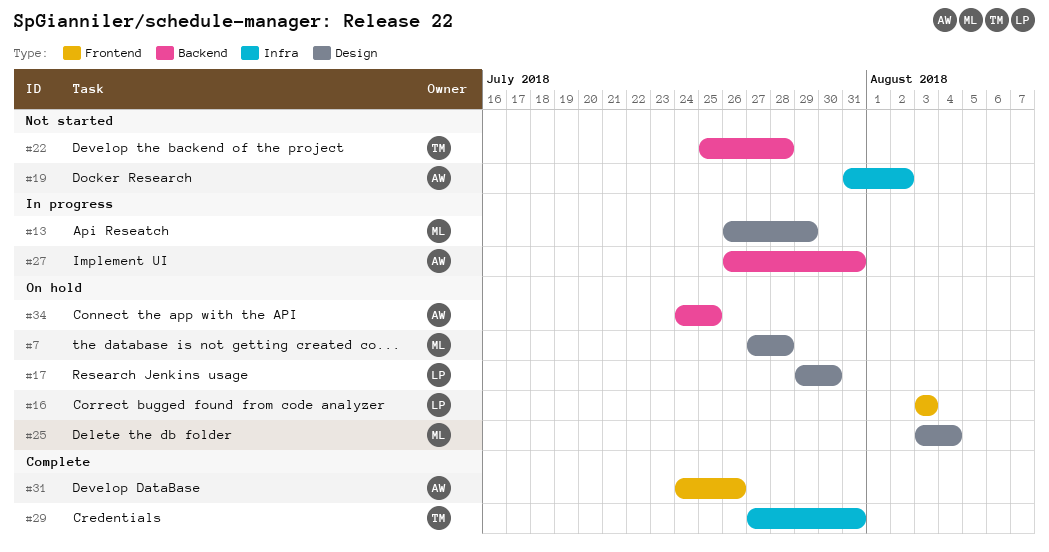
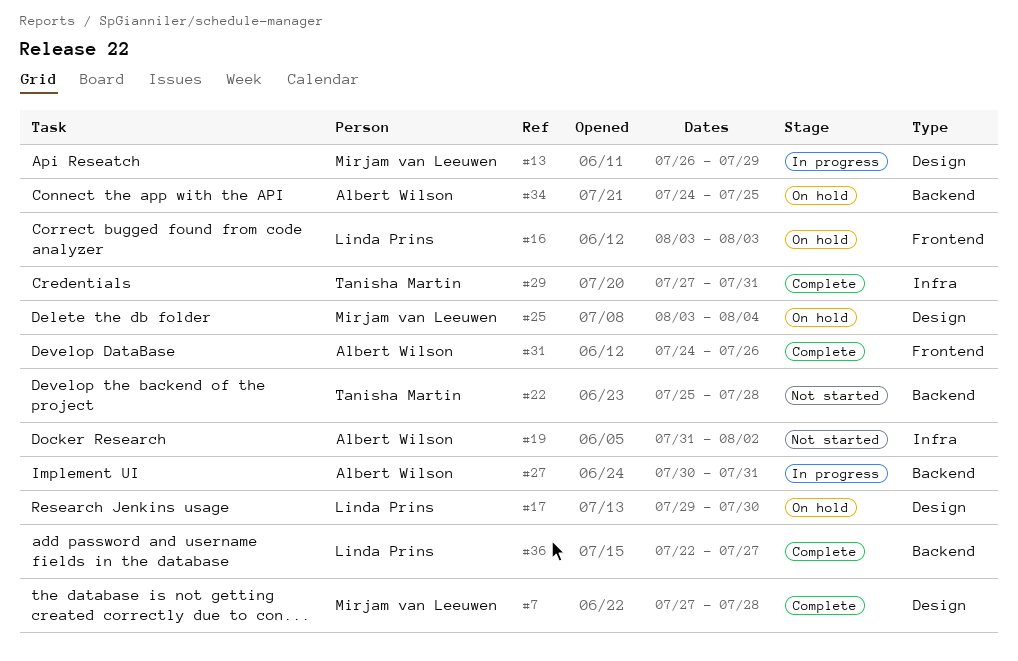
#7, status: On hold -> Complete
#27, start: Jul 26 -> Jul 30
#36: none -> present

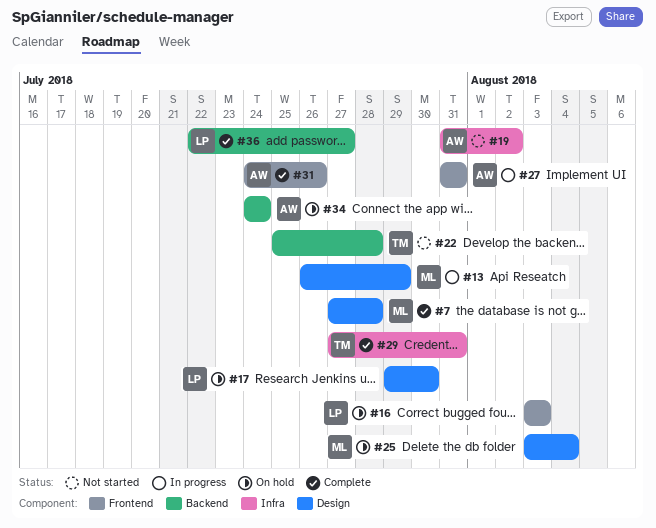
#27, label: Backend -> Frontend
#27, start: Jul 30 -> Jul 31
#34, due: Jul 25 -> Jul 24

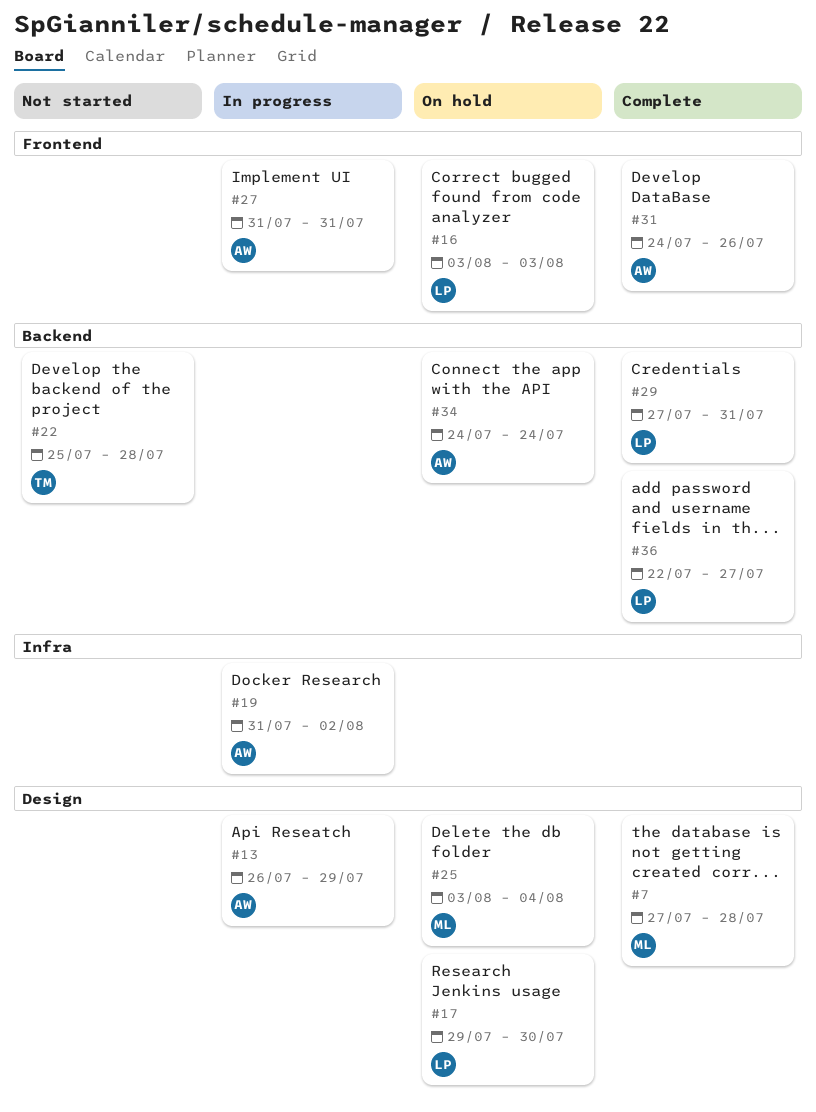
#13, owner: ML -> AW
#19, status: Not started -> In progress
#29, owner: TM -> LP
#29, label: Infra -> Backend

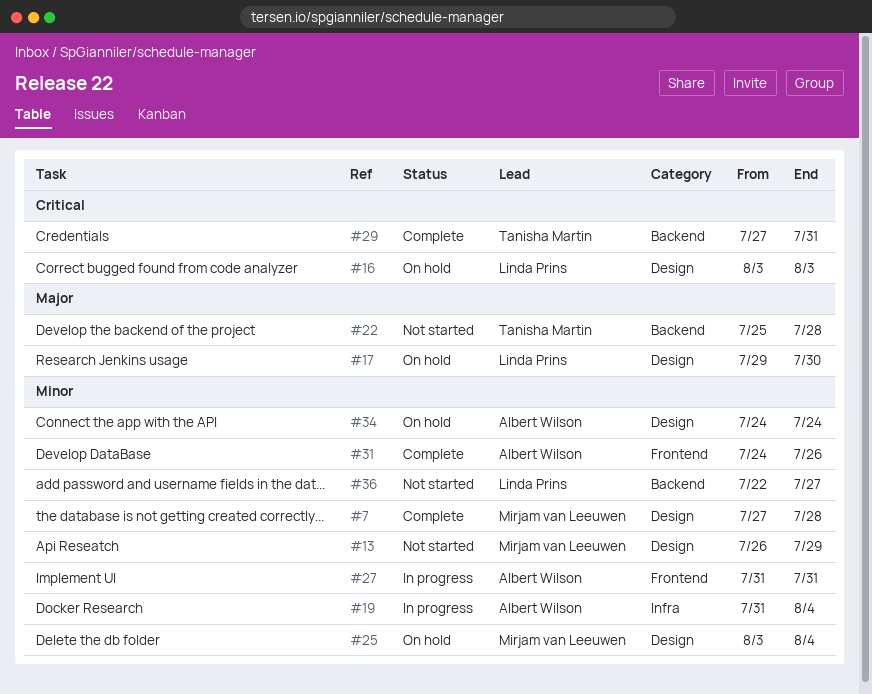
#13, status: In progress -> Not started
#13, owner: Albert Wilson -> Mirjam van Leeuwen
#16, label: Frontend -> Design
#19, due: Aug 2 -> Aug 4
#29, owner: Linda Prins -> Tanisha Martin
#34, label: Backend -> Design
#36, status: Complete -> Not started

